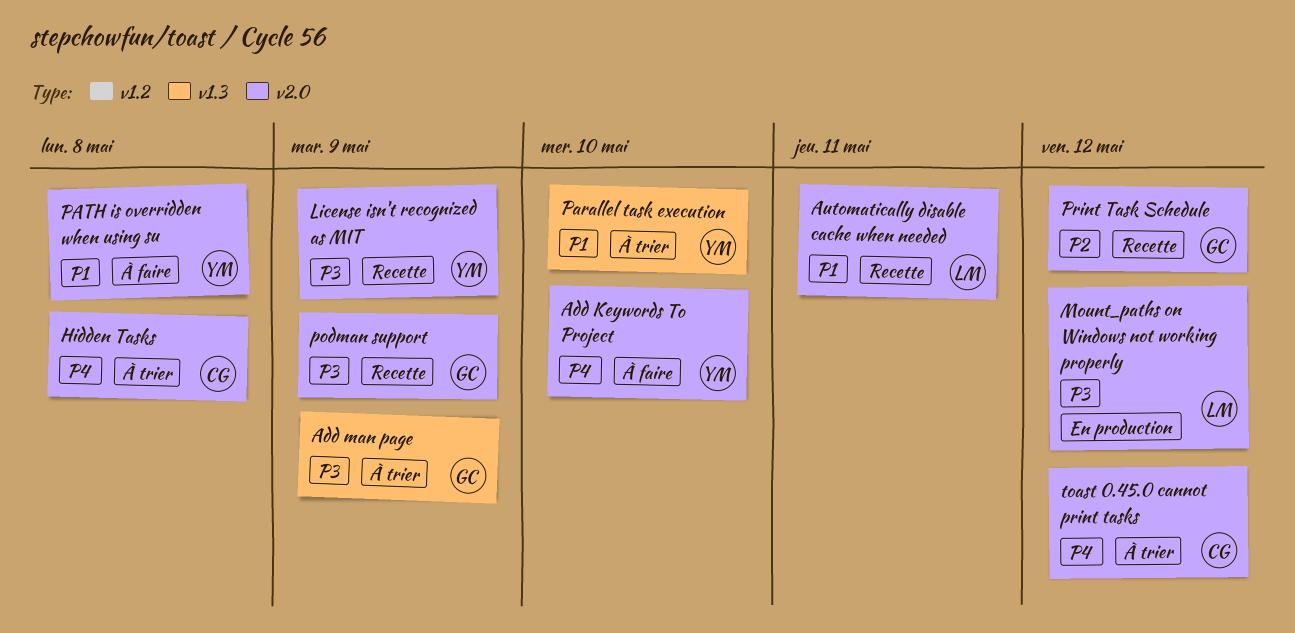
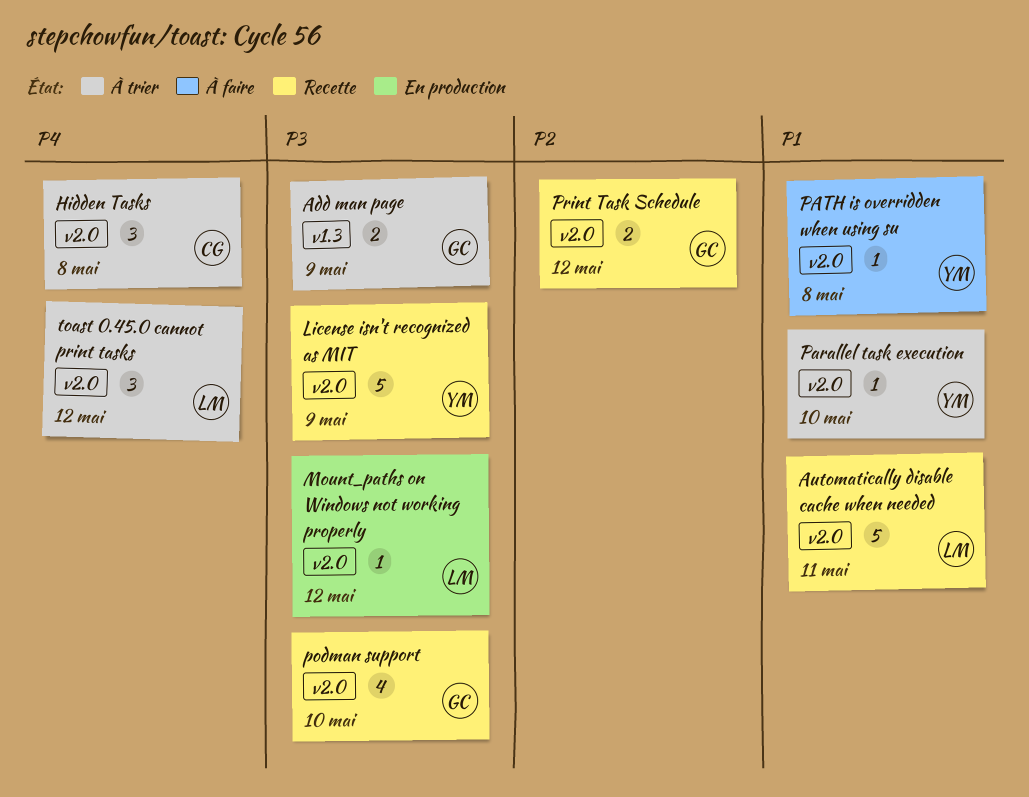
Add Keywords To Project: present -> none
Parallel task execution, label: v1.3 -> v2.0
podman support, due: May 9 -> May 10
toast 0.45.0 cannot print tasks, owner: CG -> LM

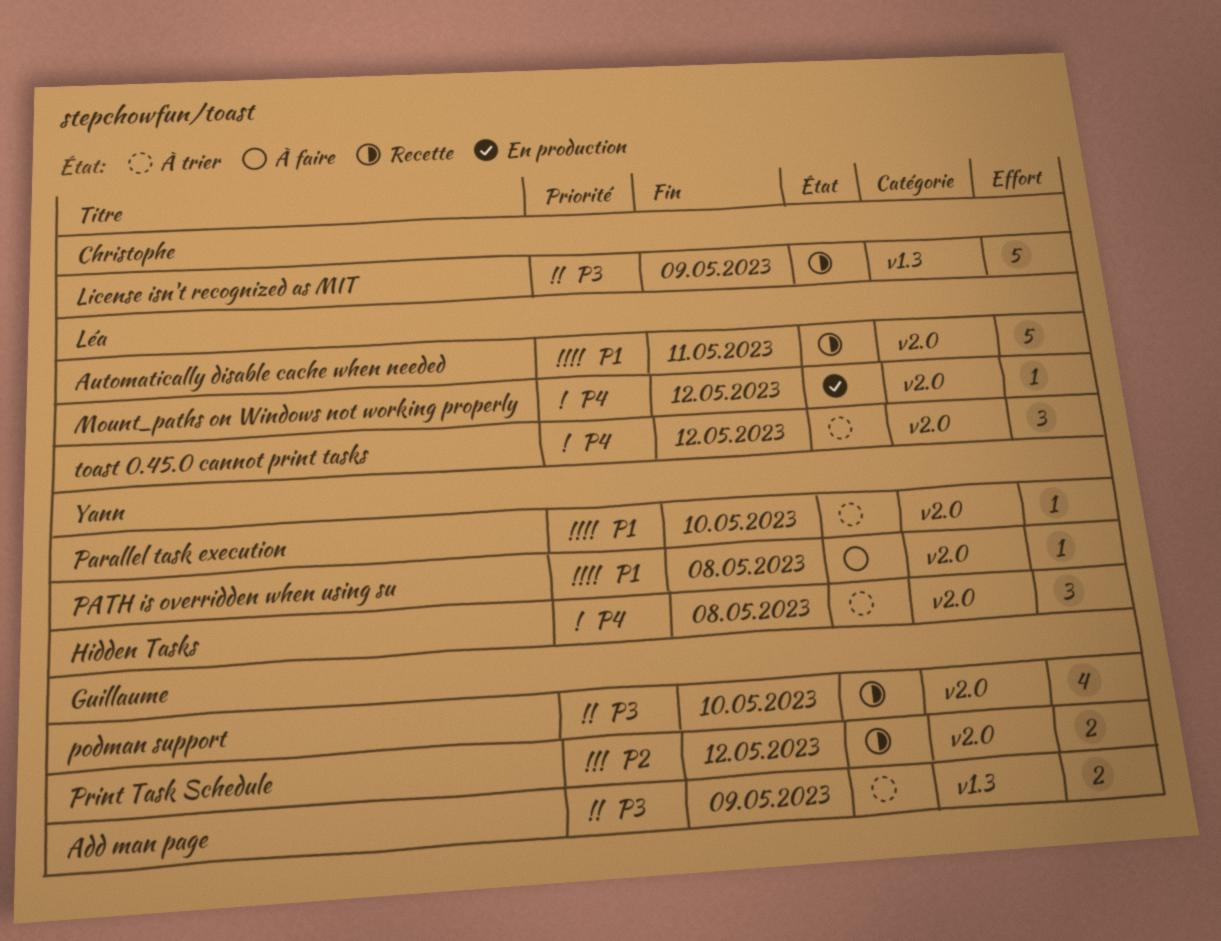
Hidden Tasks, owner: Christophe -> Yann
License isn't recognized as MIT, owner: Yann -> Christophe
License isn't recognized as MIT, label: v2.0 -> v1.3
Mount_paths on Windows not working properly, priority: P3 -> P4

